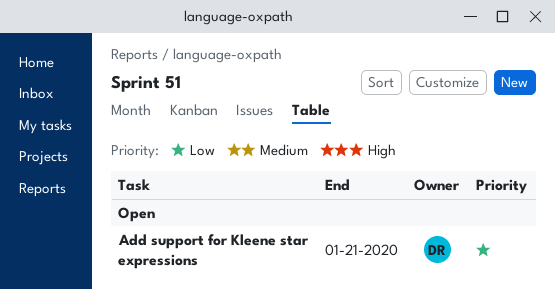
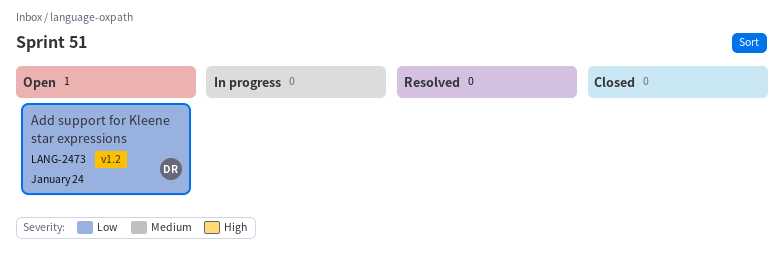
Add support for Kleene star expressions, due: Jan 21 -> Jan 24

